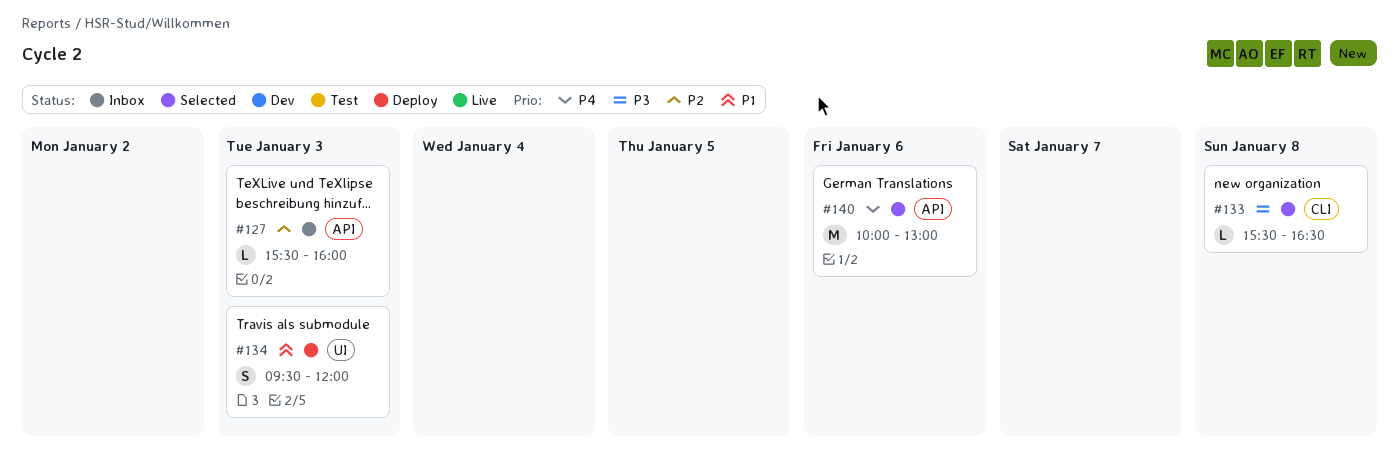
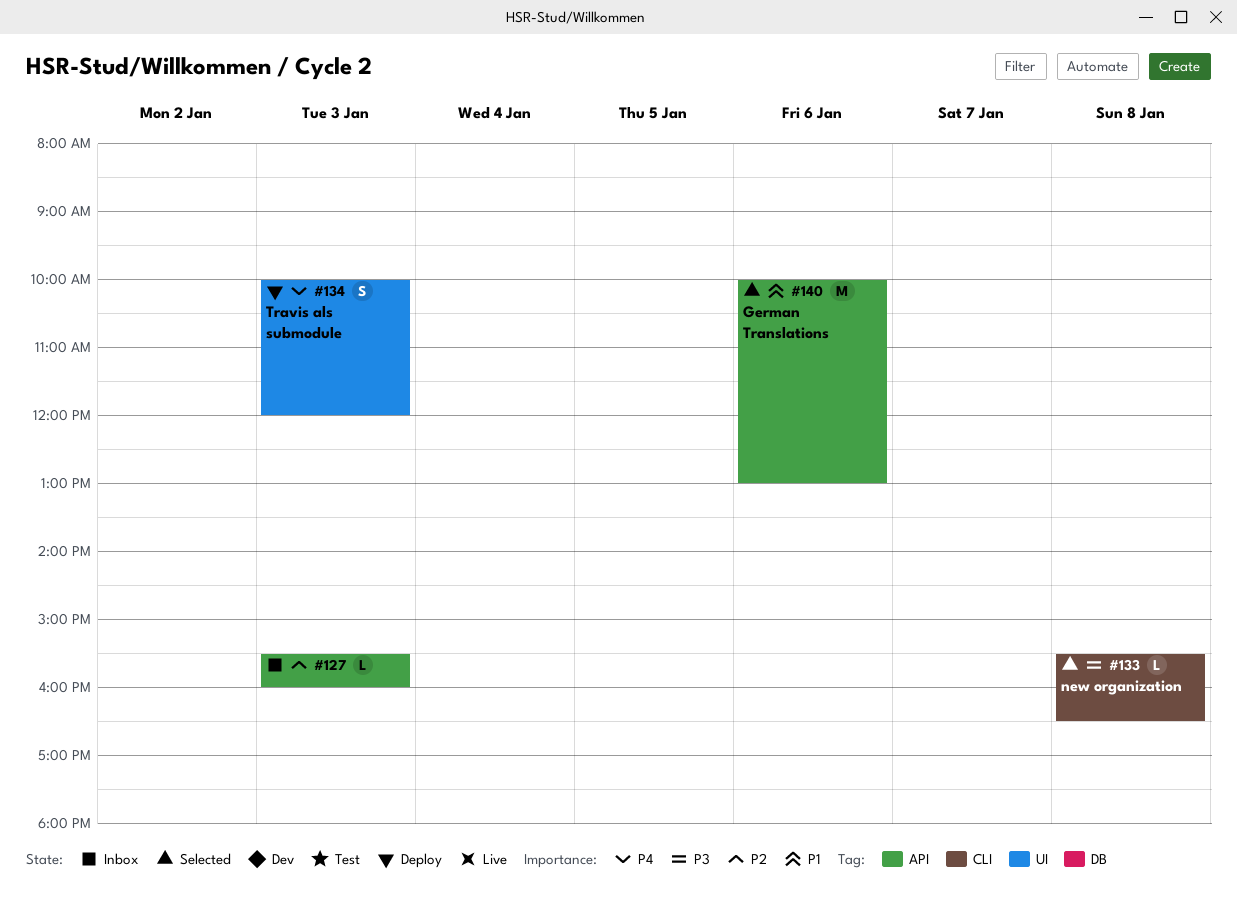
#134, priority: P1 -> P4
#134, begins: 09:30 -> 10:00
#140, priority: P4 -> P1

